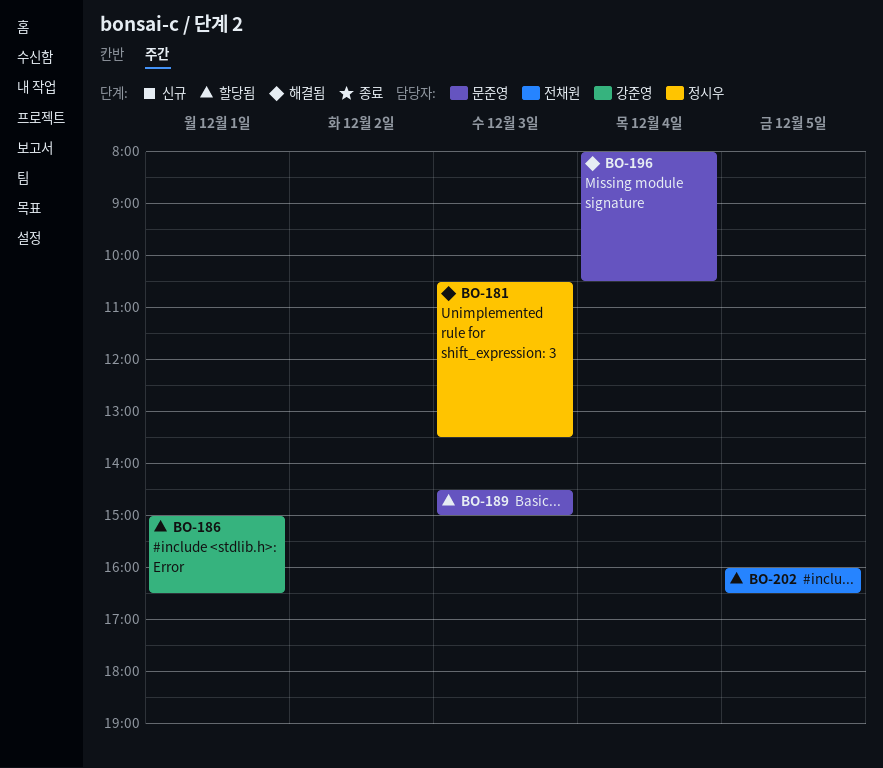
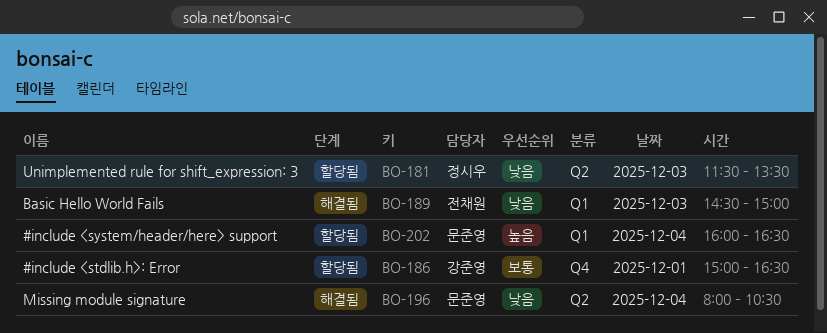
BO-181, status: 해결됨 -> 할당됨
BO-181, begins: 10:30 -> 11:30
BO-189, status: 할당됨 -> 해결됨
BO-189, owner: 문준영 -> 전채원
BO-202, owner: 전채원 -> 문준영
BO-202, day: Dec 5 -> Dec 4

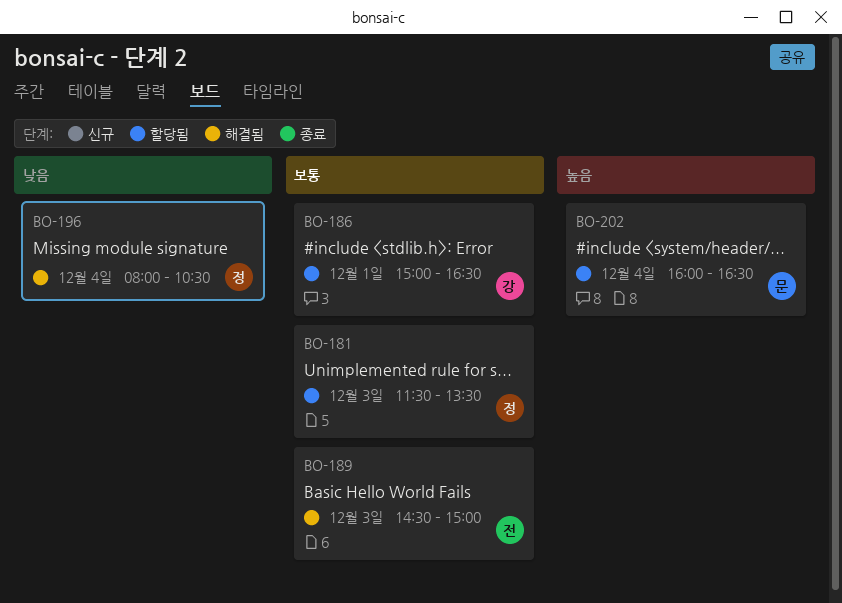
BO-181, priority: 낮음 -> 보통
BO-189, priority: 낮음 -> 보통
BO-196, owner: 문준영 -> 정시우

